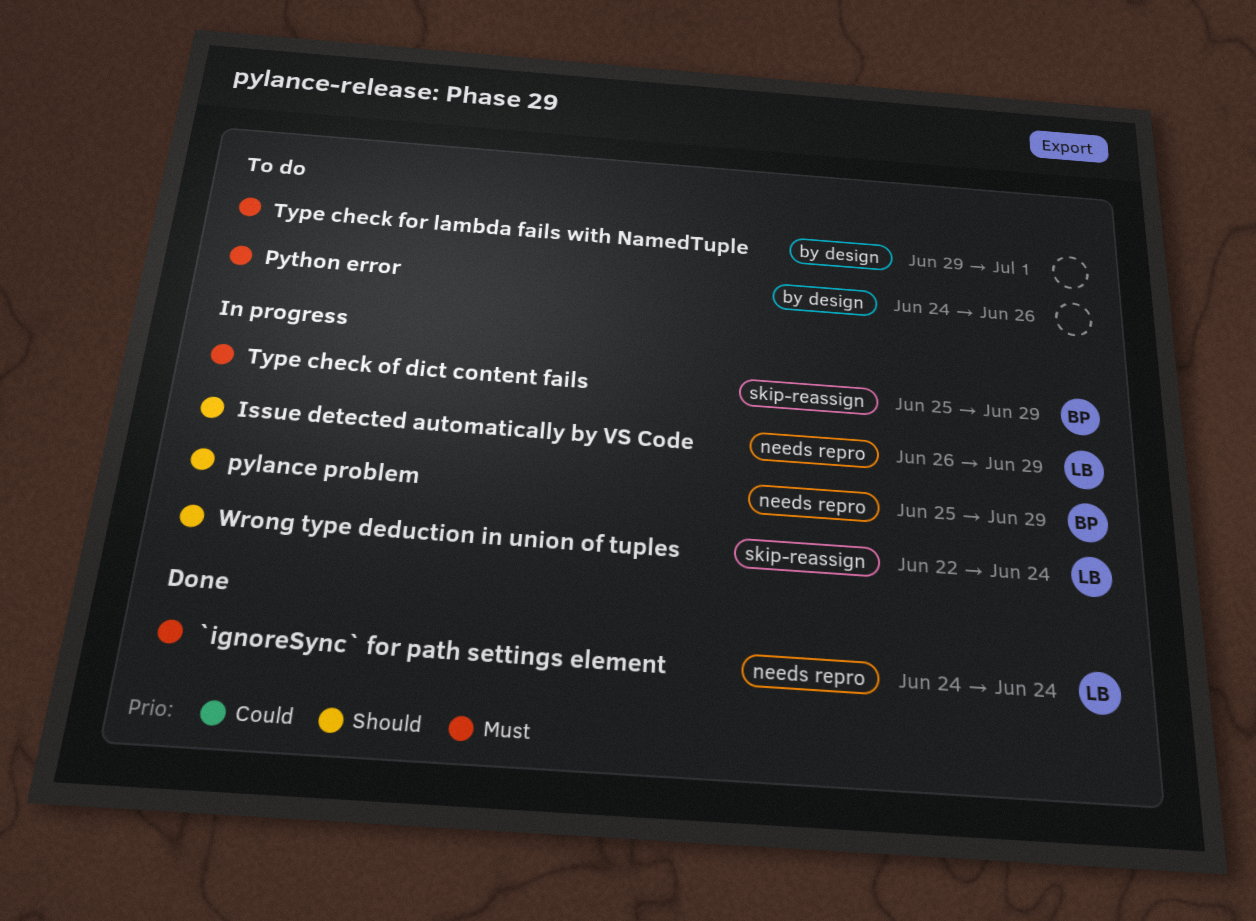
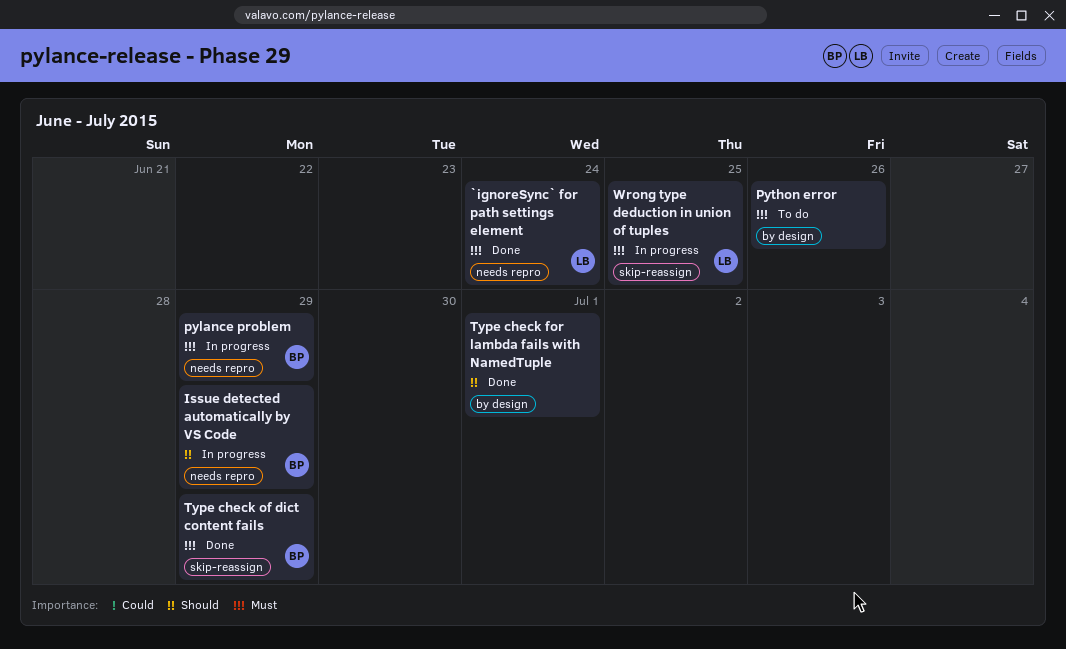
Issue detected automatically by VS Code, owner: LB -> BP
pylance problem, priority: Should -> Must
Type check for lambda fails with NamedTuple, status: To do -> Done
Type check for lambda fails with NamedTuple, priority: Must -> Should
Type check of dict content fails, status: In progress -> Done
Wrong type deduction in union of tuples, priority: Should -> Must
Wrong type deduction in union of tuples, due: Jun 24 -> Jun 25

